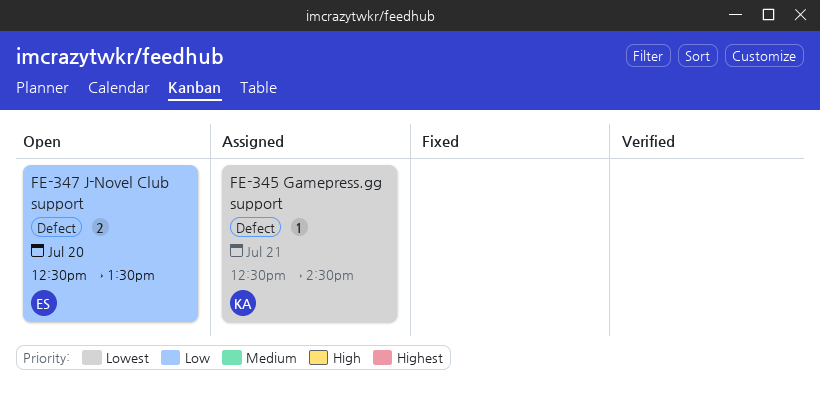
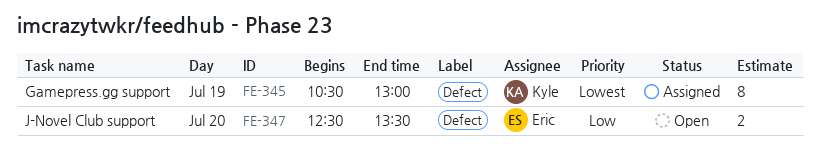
FE-345, estimate: 1 -> 8
FE-345, day: Jul 21 -> Jul 19
FE-345, begins: 12:30 -> 10:30
FE-345, ends: 14:30 -> 13:00

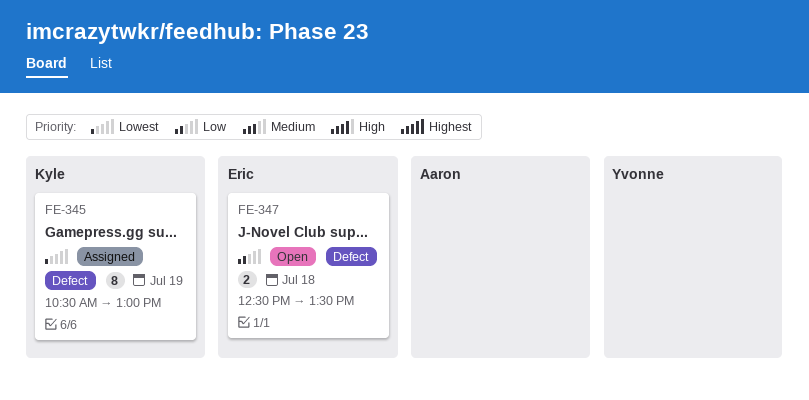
FE-347, day: Jul 20 -> Jul 18

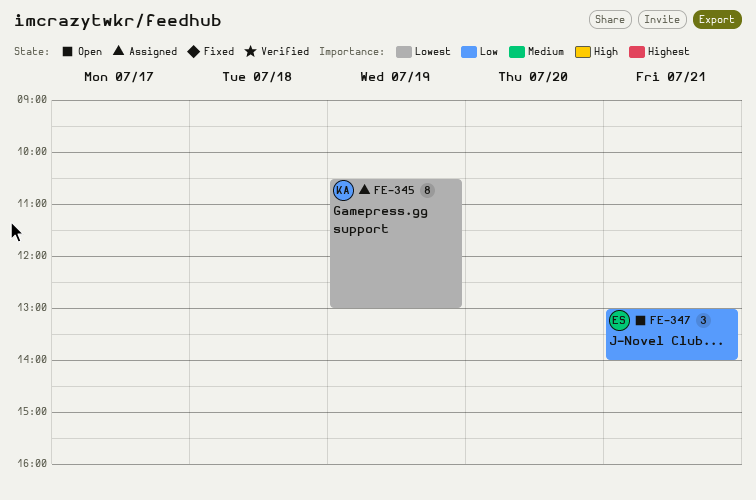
FE-347, estimate: 2 -> 3
FE-347, day: Jul 18 -> Jul 21
FE-347, begins: 12:30 -> 13:00
FE-347, ends: 13:30 -> 14:00

